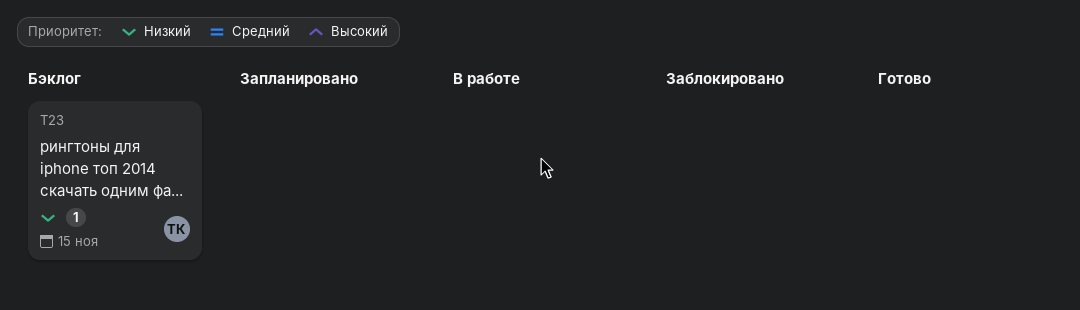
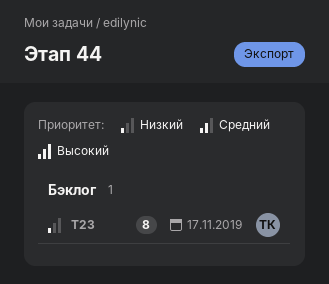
T23, estimate: 1 -> 8
T23, due: Nov 15 -> Nov 17

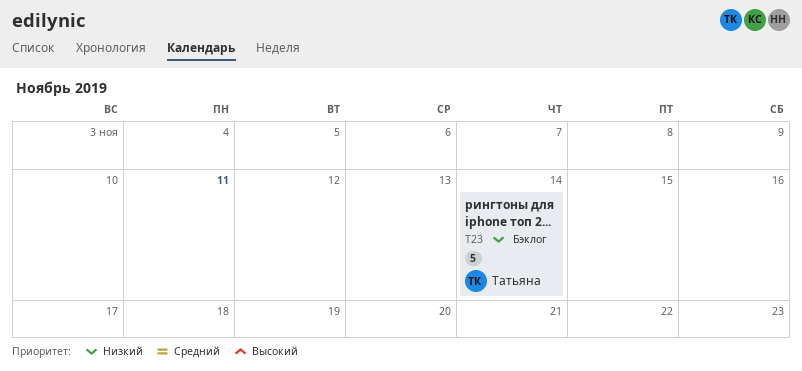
T23, estimate: 8 -> 5
T23, due: Nov 17 -> Nov 14

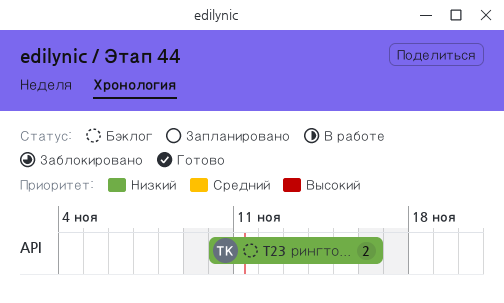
T23, estimate: 5 -> 2
T23, due: Nov 14 -> Nov 16

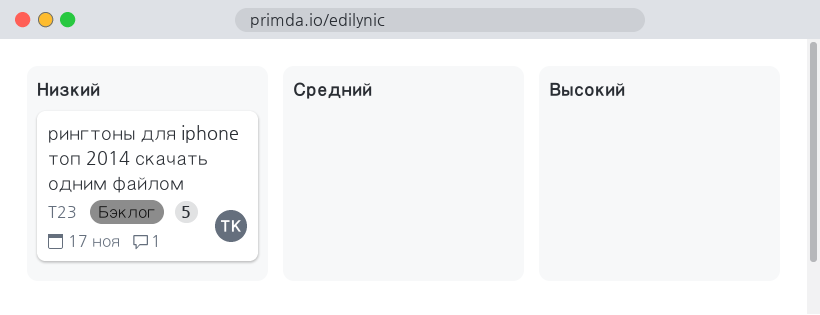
T23, estimate: 2 -> 5
T23, due: Nov 16 -> Nov 17

